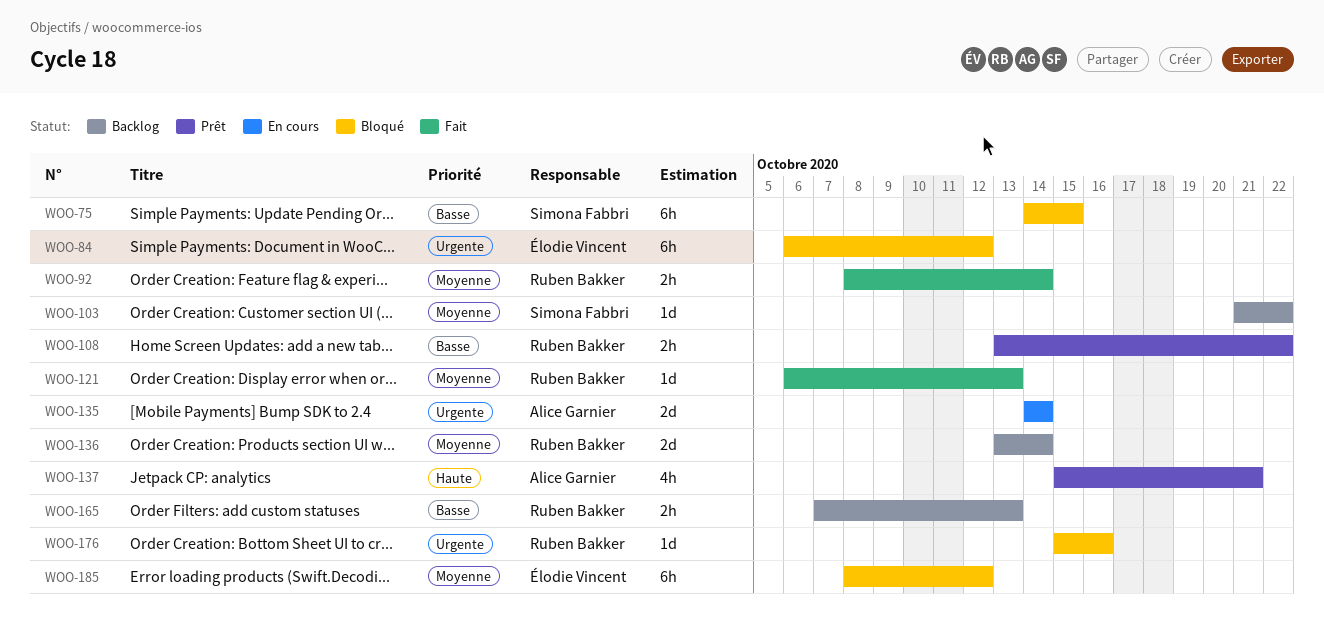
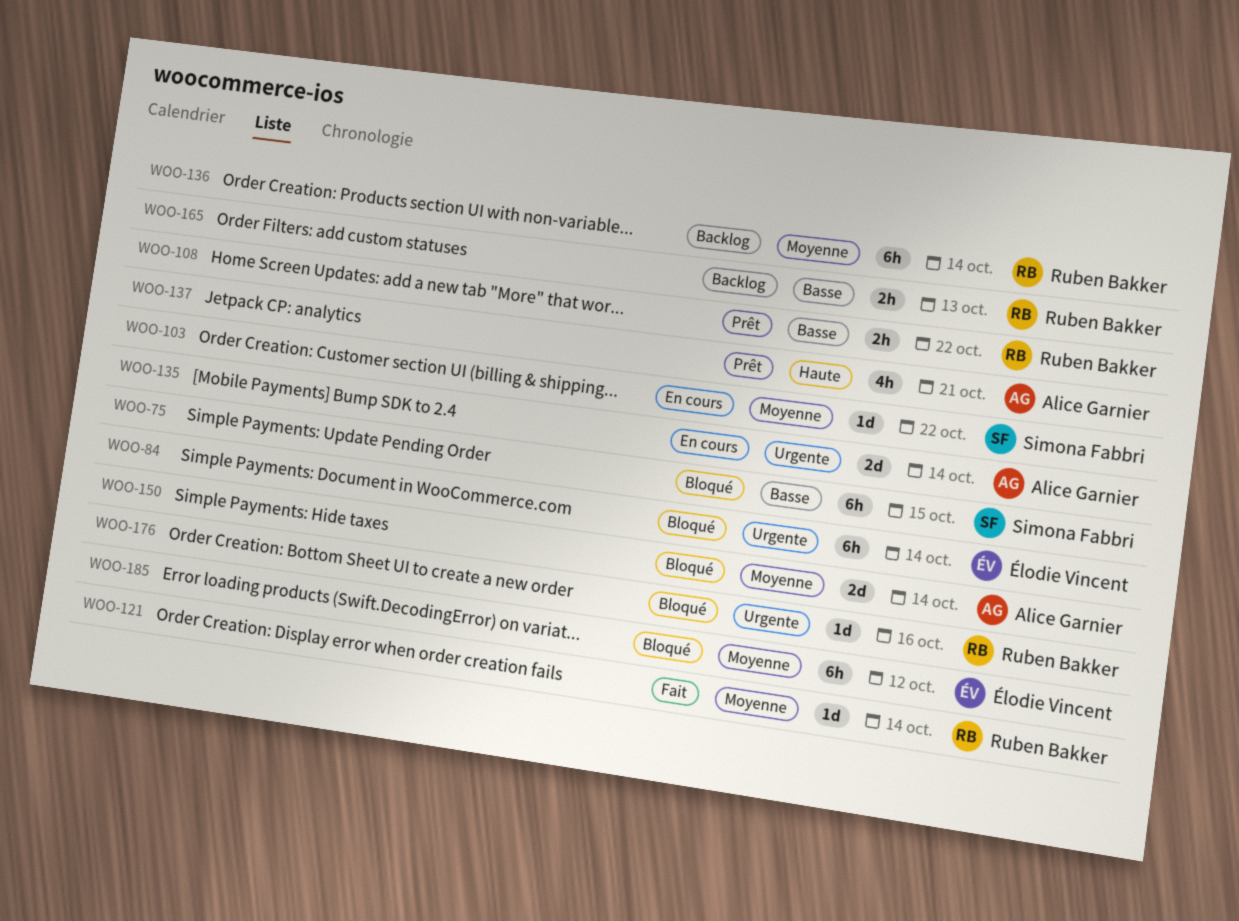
WOO-84, due: Oct 12 -> Oct 14
WOO-92: present -> none
WOO-103, status: Backlog -> En cours
WOO-121, due: Oct 13 -> Oct 14
WOO-136, estimate: 2d -> 6h
WOO-150: none -> present

